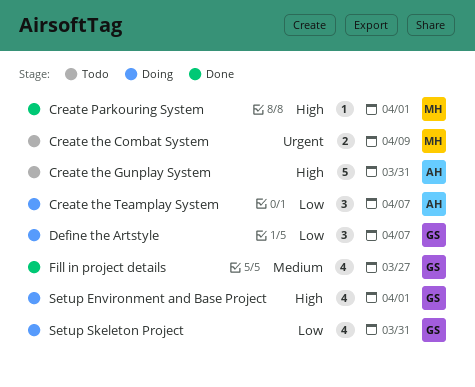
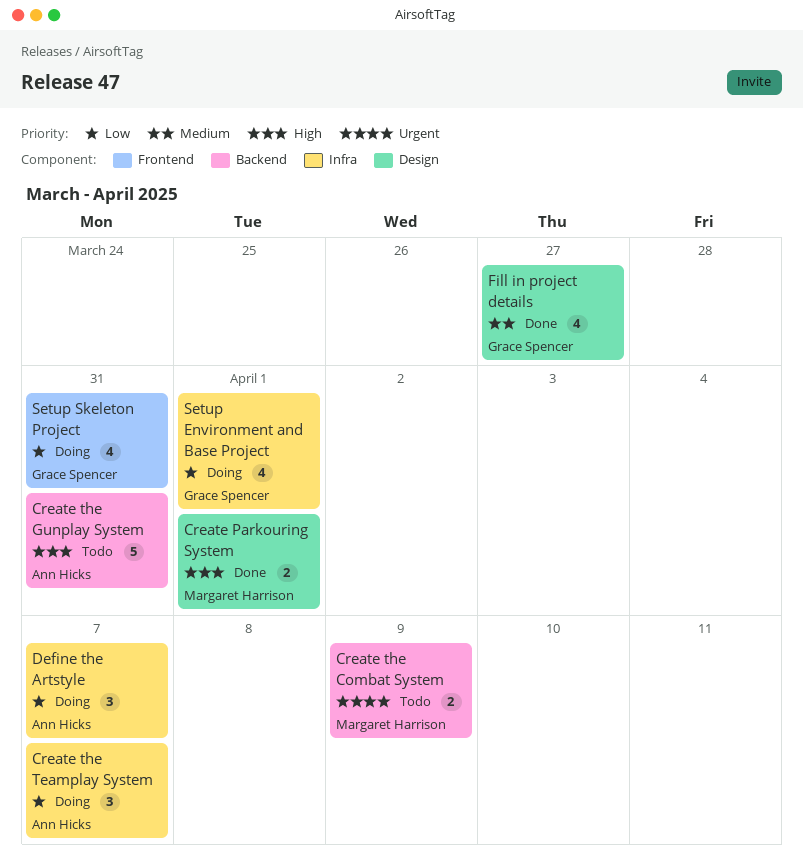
Create Parkouring System, estimate: 1 -> 2
Define the Artstyle, owner: Grace Spencer -> Ann Hicks
Setup Environment and Base Project, priority: High -> Low

